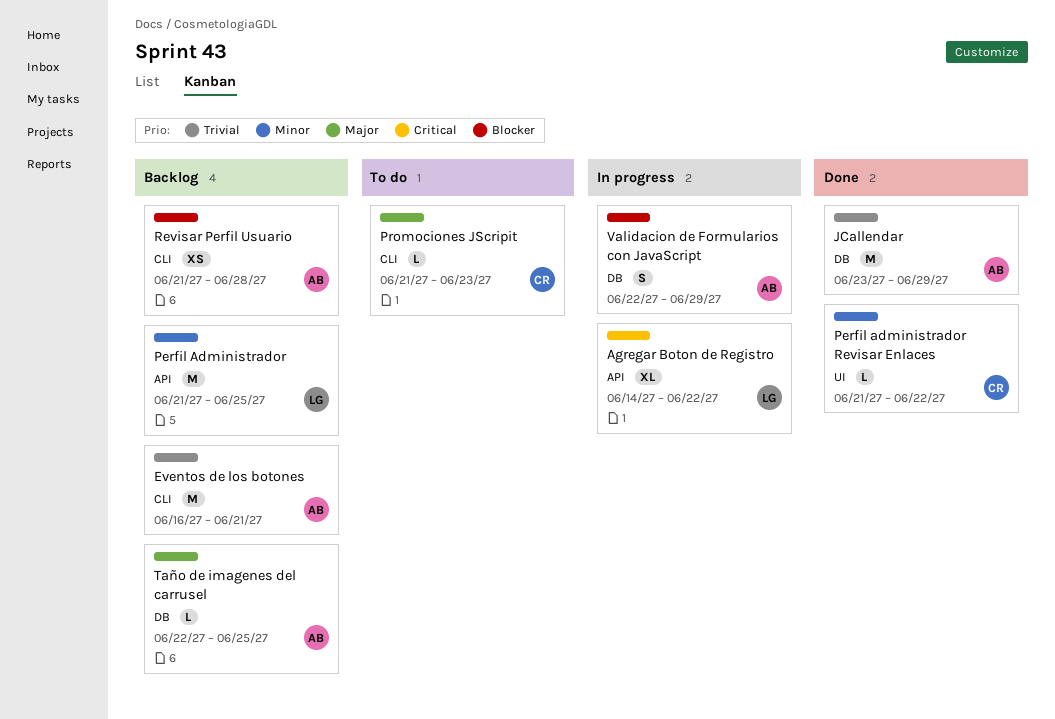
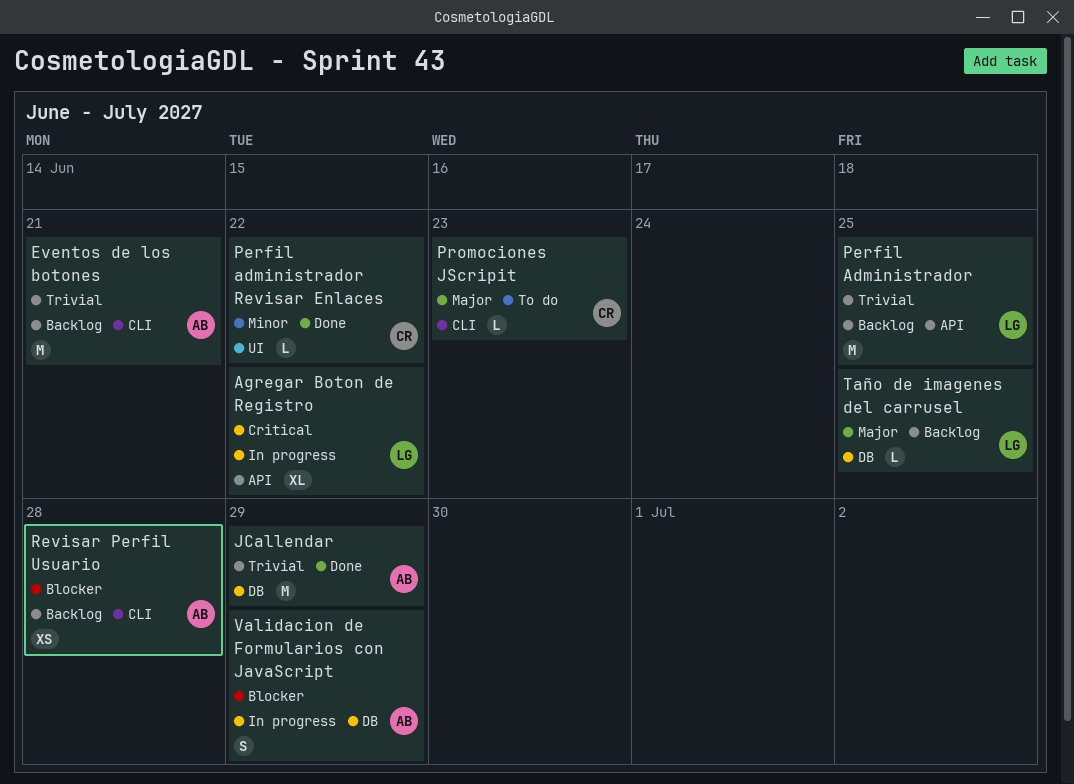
Perfil Administrador, priority: Minor -> Trivial
Taño de imagenes del carrusel, owner: AB -> LG

